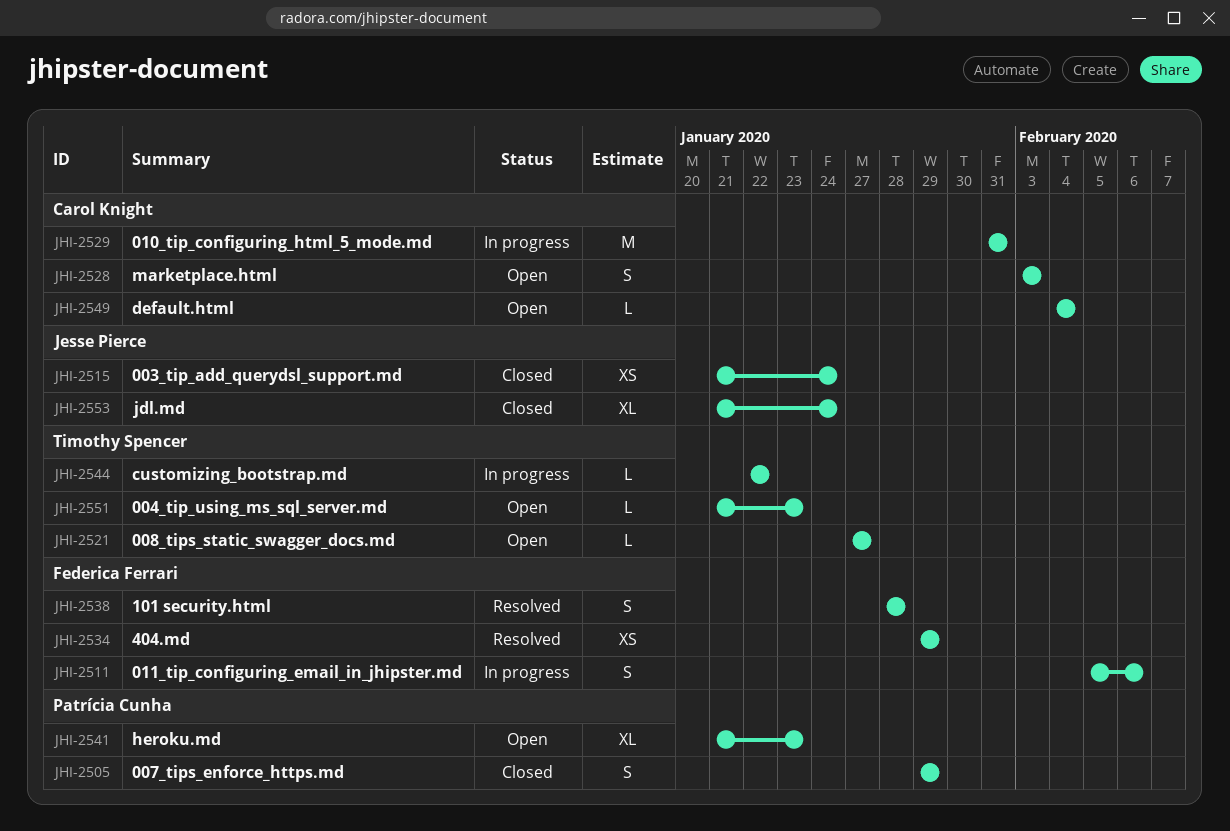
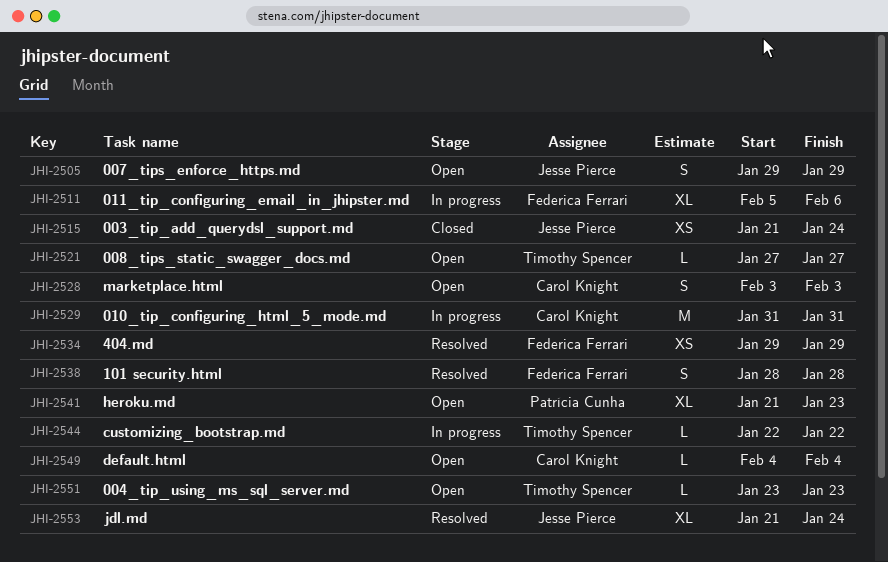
JHI-2505, status: Closed -> Open
JHI-2505, owner: Patrícia Cunha -> Jesse Pierce
JHI-2511, estimate: S -> XL
JHI-2551, start: Jan 21 -> Jan 23
JHI-2553, status: Closed -> Resolved

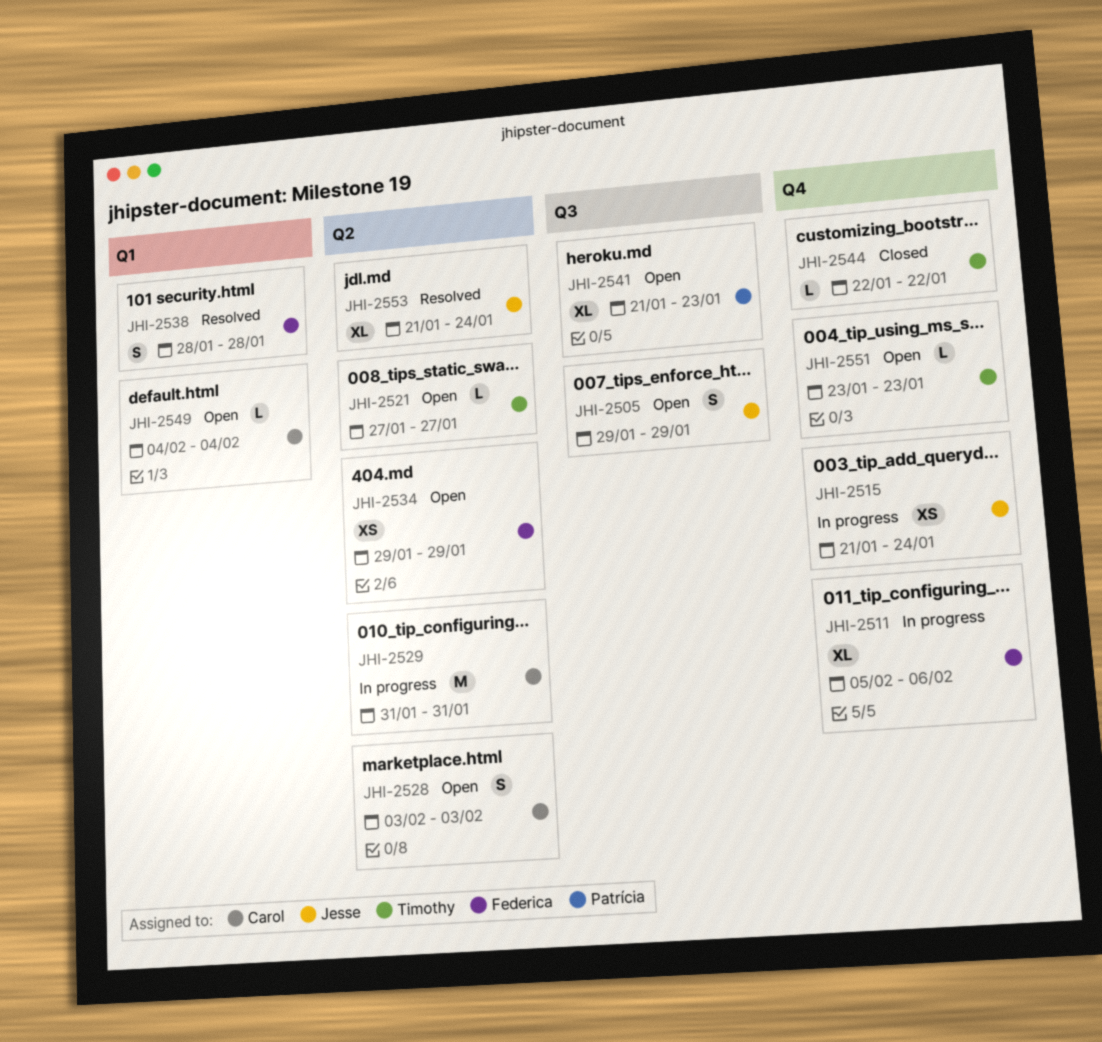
JHI-2515, status: Closed -> In progress
JHI-2534, status: Resolved -> Open
JHI-2544, status: In progress -> Closed

